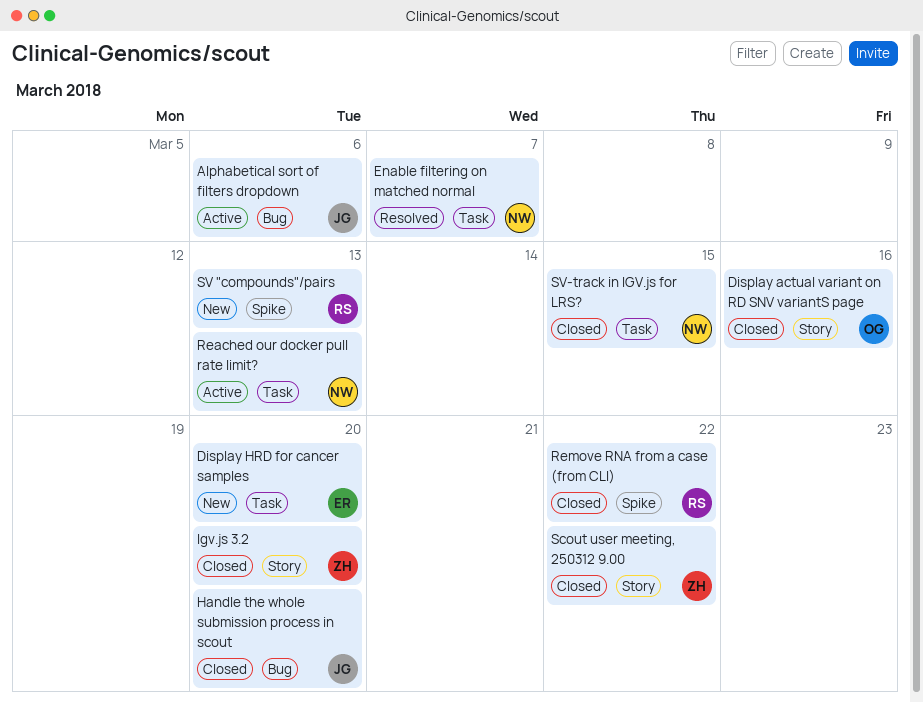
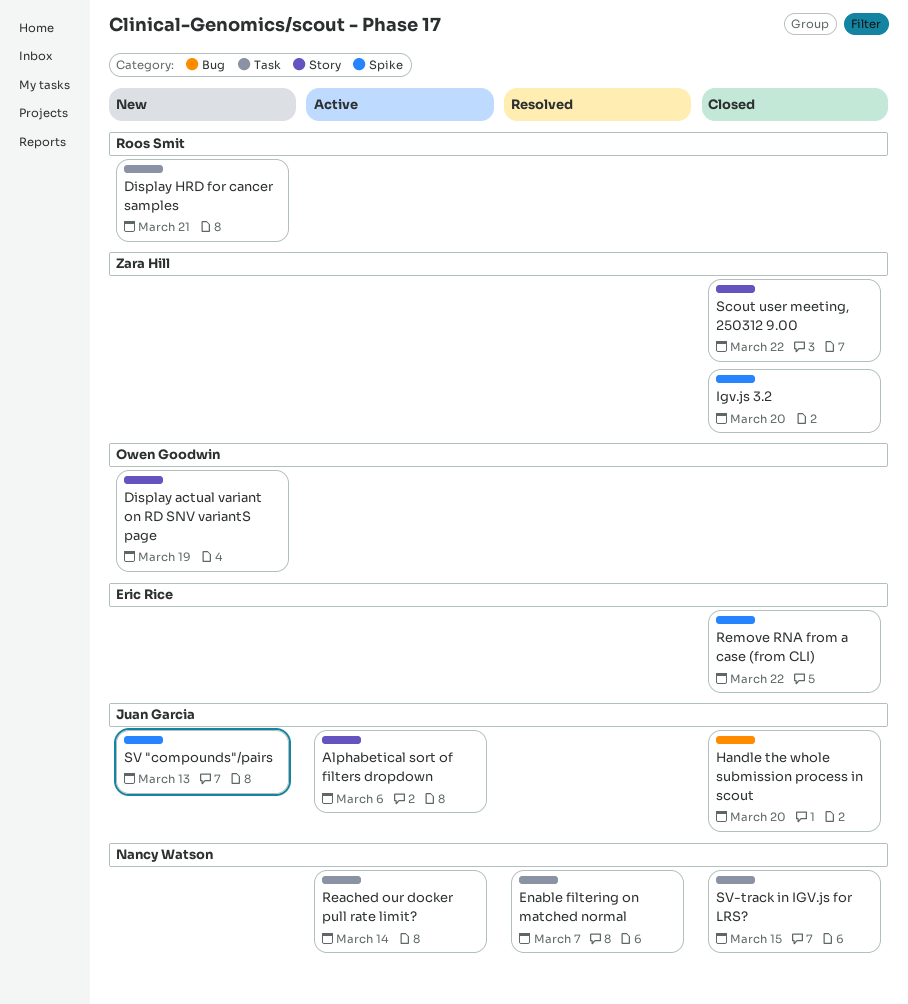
Alphabetical sort of filters dropdown, label: Bug -> Story
Display actual variant on RD SNV variantS page, status: Closed -> New
Display actual variant on RD SNV variantS page, due: Mar 16 -> Mar 19
Display HRD for cancer samples, owner: Eric Rice -> Roos Smit
Display HRD for cancer samples, due: Mar 20 -> Mar 21
Igv.js 3.2, label: Story -> Spike
Reached our docker pull rate limit?, due: Mar 13 -> Mar 14
Remove RNA from a case (from CLI), owner: Roos Smit -> Eric Rice
SV "compounds"/pairs, owner: Roos Smit -> Juan Garcia

